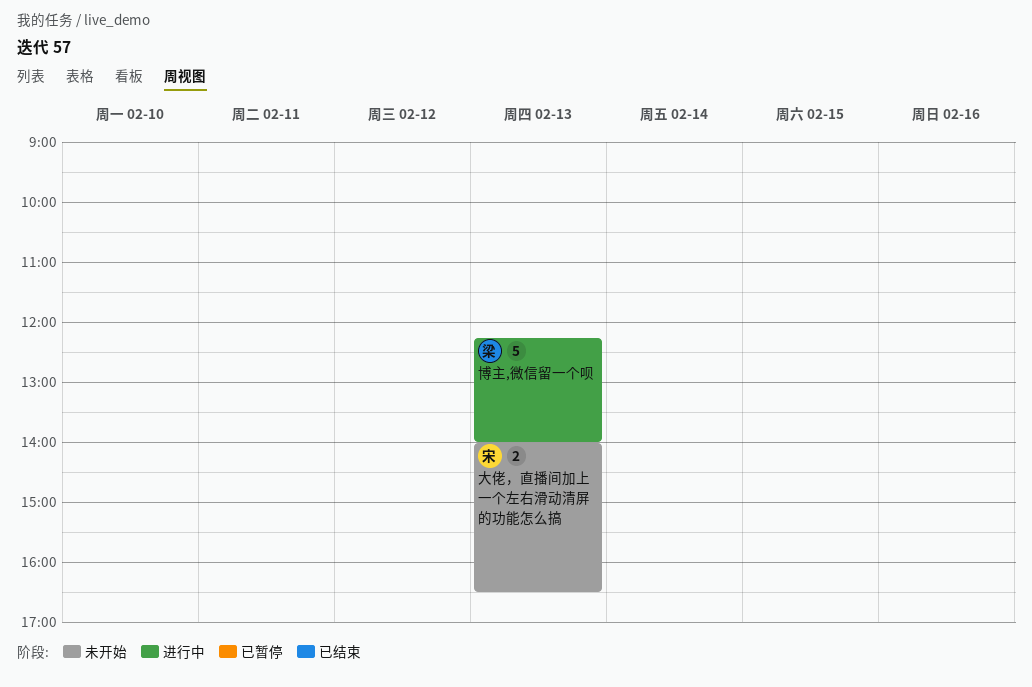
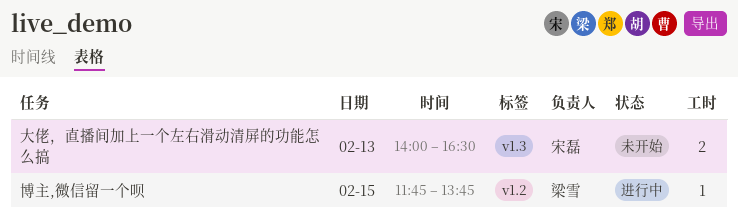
博主,微信留一个呗, estimate: 5 -> 1
博主,微信留一个呗, day: Feb 13 -> Feb 15
博主,微信留一个呗, begins: 12:15 -> 11:45
博主,微信留一个呗, ends: 14:00 -> 13:45

